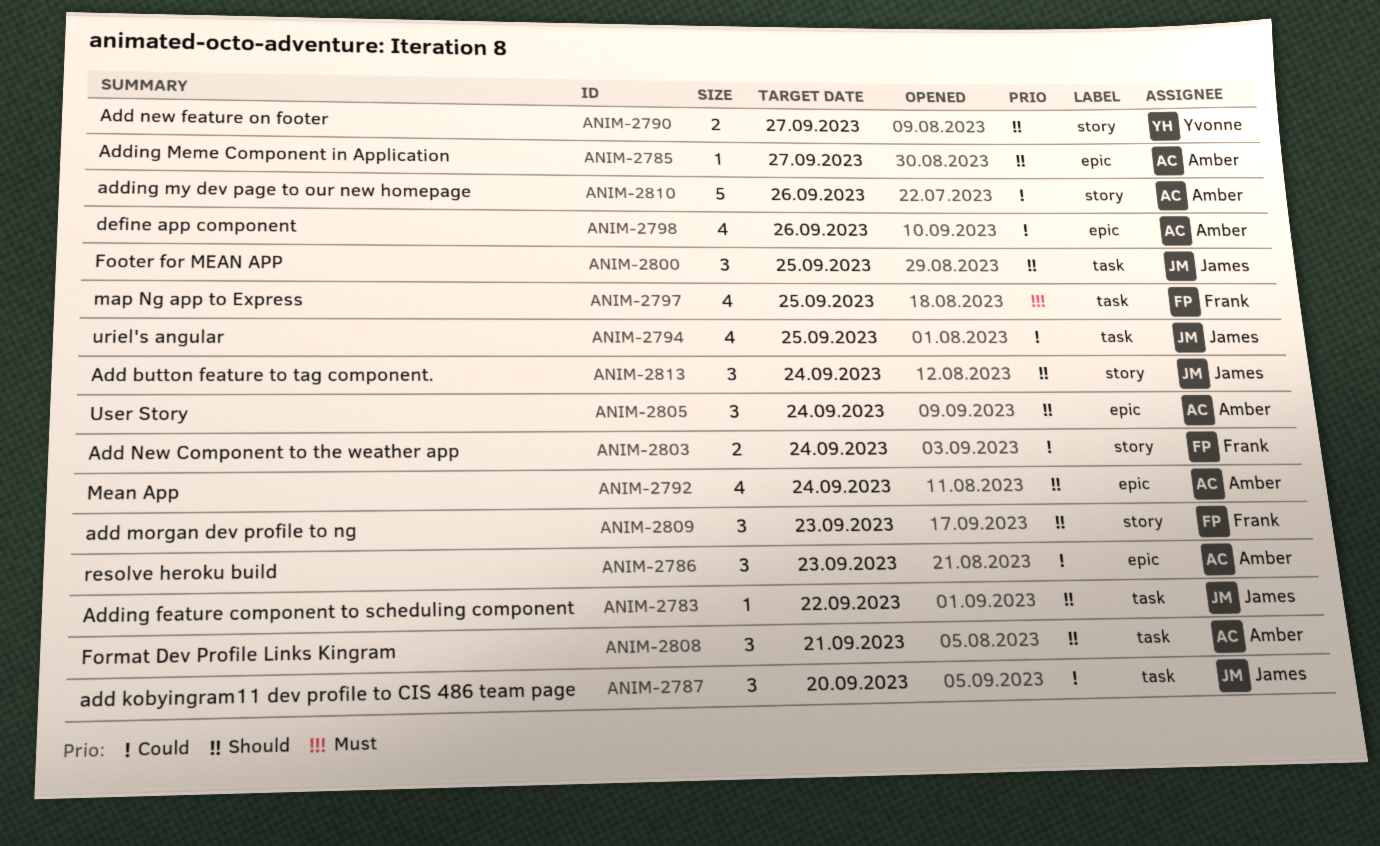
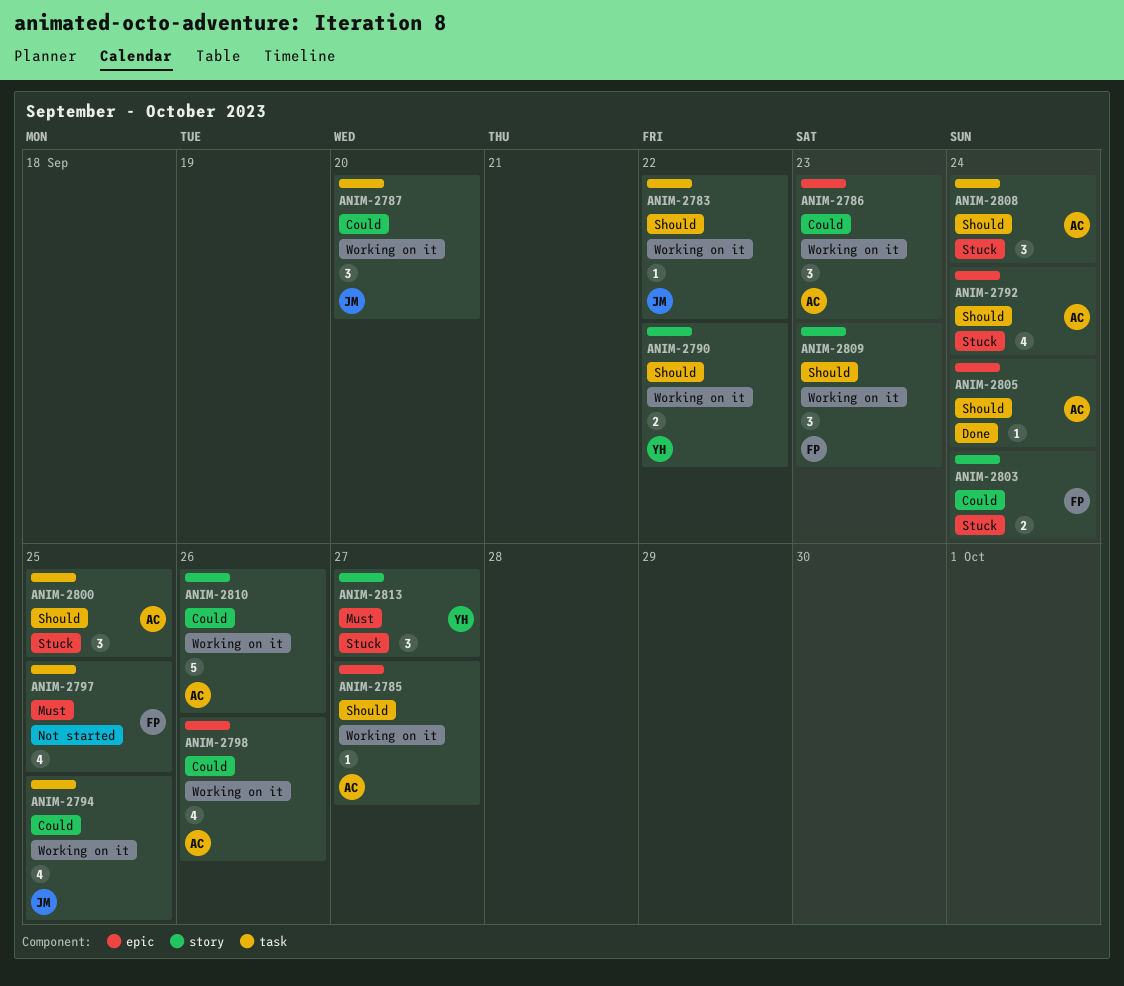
ANIM-2790, due: Sep 27 -> Sep 22
ANIM-2800, owner: James -> Amber
ANIM-2805, estimate: 3 -> 1
ANIM-2808, due: Sep 21 -> Sep 24
ANIM-2813, owner: James -> Yvonne
ANIM-2813, priority: Should -> Must
ANIM-2813, due: Sep 24 -> Sep 27

